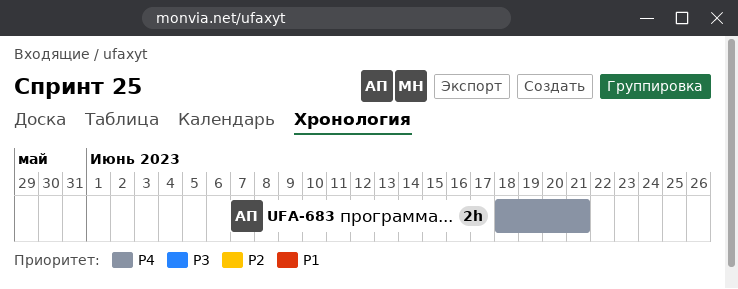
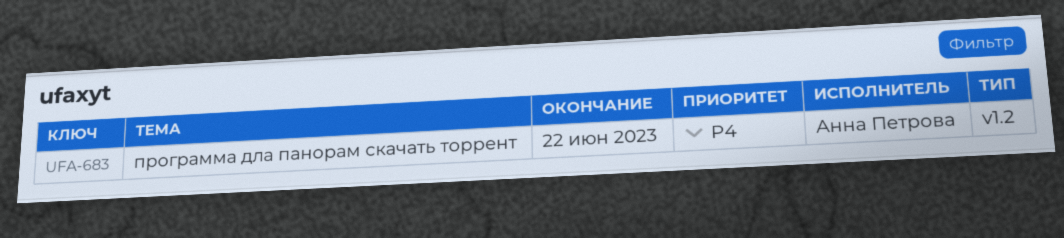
UFA-683, due: Jun 21 -> Jun 22

